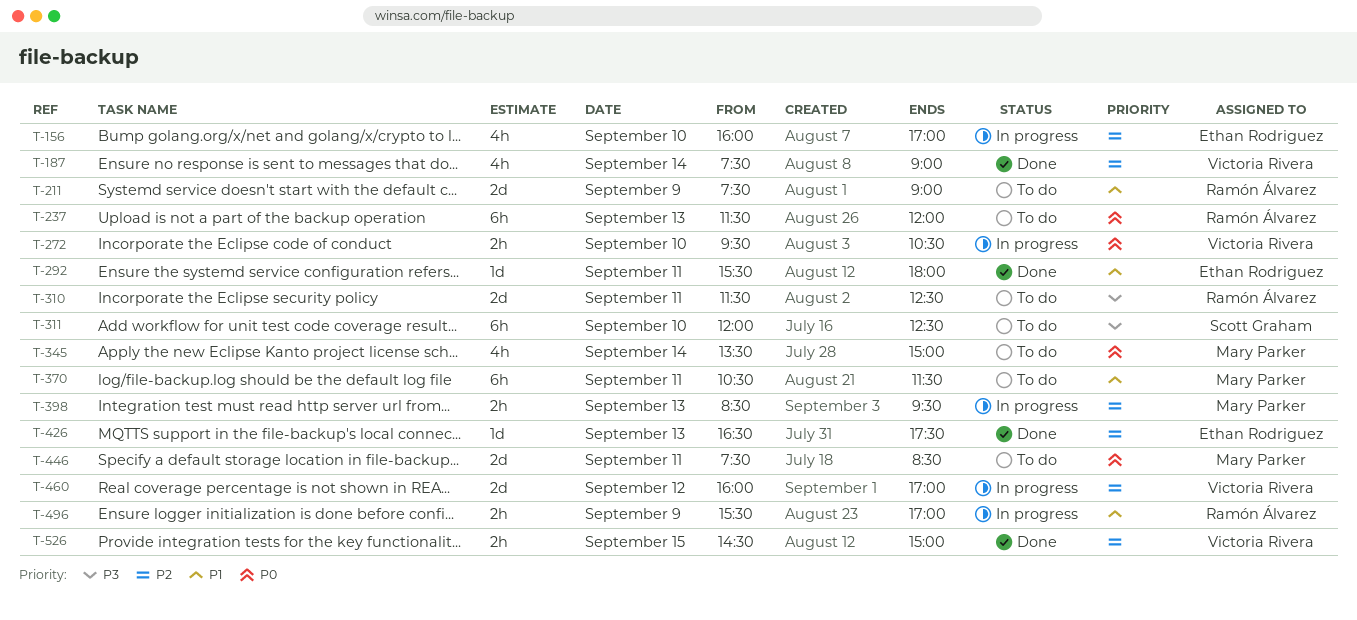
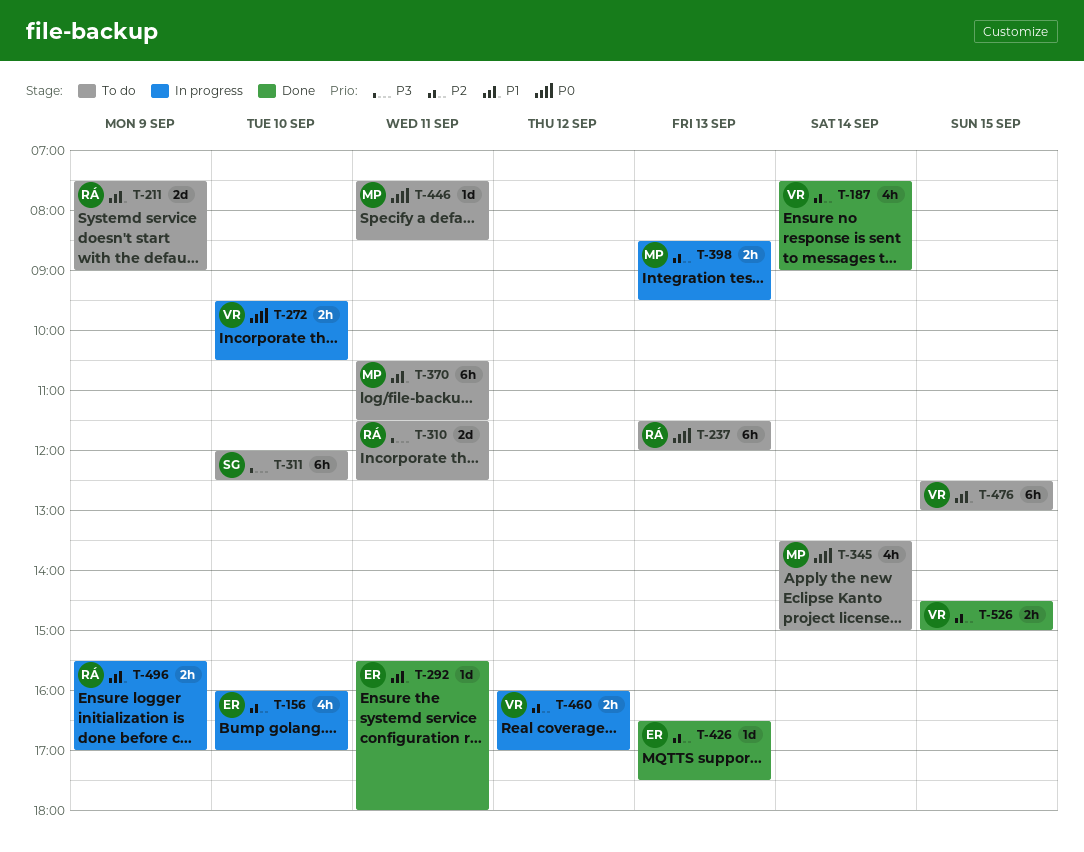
T-446, estimate: 2d -> 1d
T-460, estimate: 2d -> 2h
T-476: none -> present

